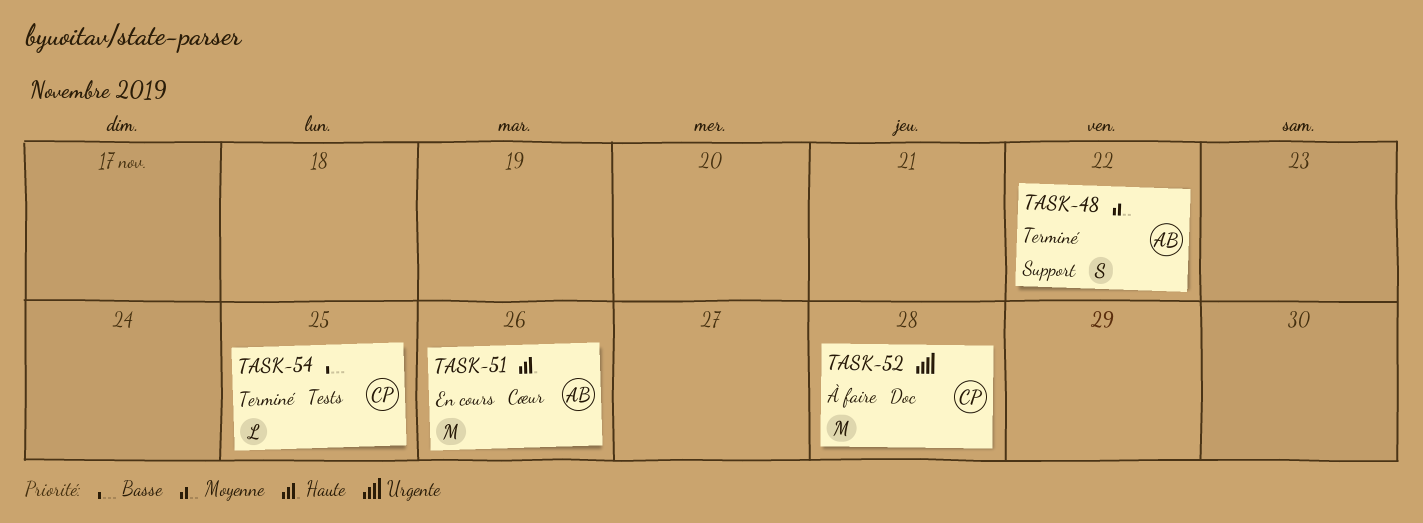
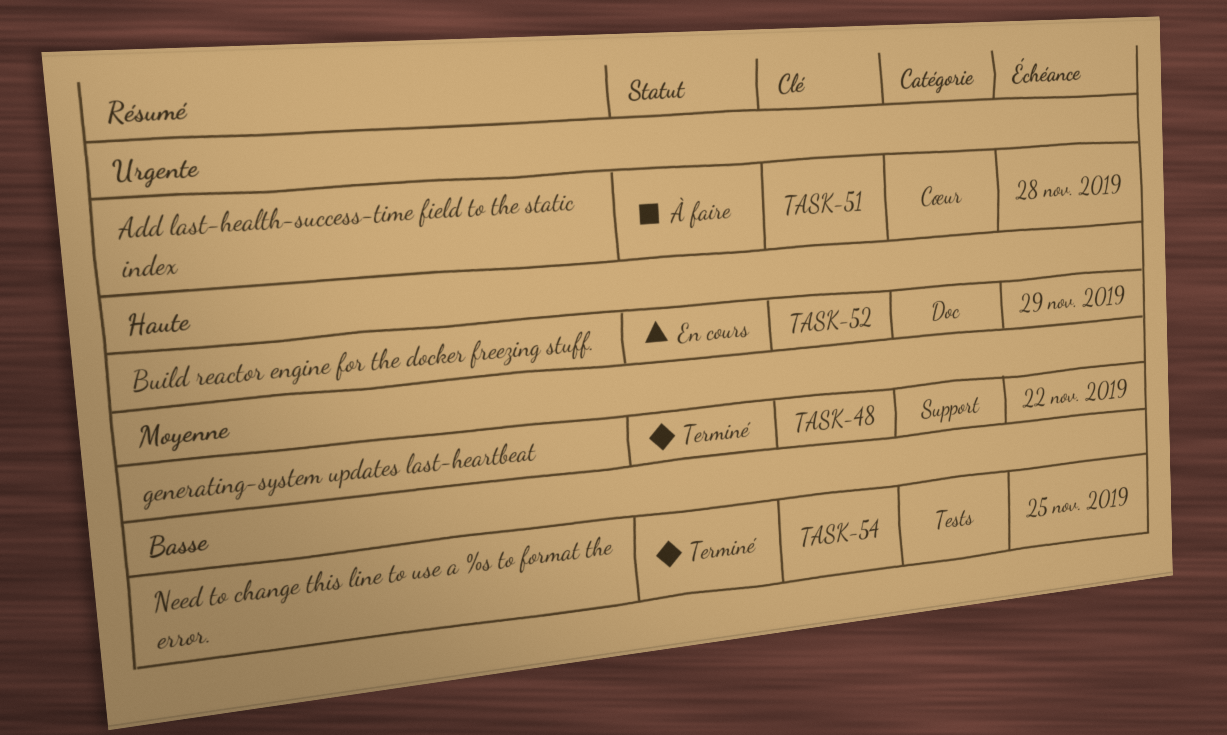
TASK-51, status: En cours -> À faire
TASK-51, priority: Haute -> Urgente
TASK-51, due: Nov 26 -> Nov 28
TASK-52, status: À faire -> En cours
TASK-52, priority: Urgente -> Haute
TASK-52, due: Nov 28 -> Nov 29

